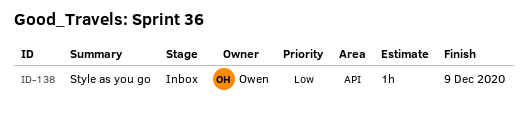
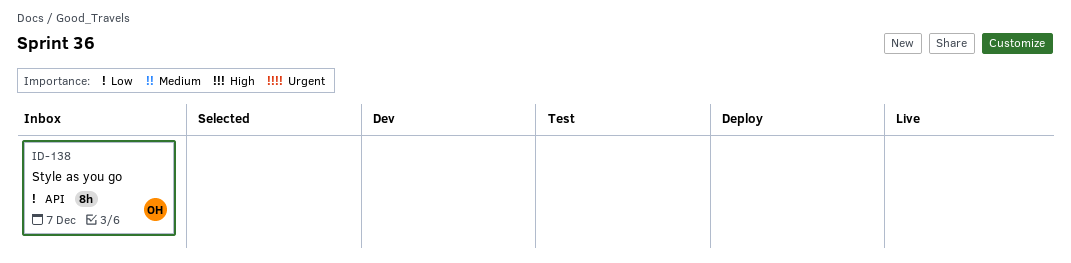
ID-138, estimate: 1h -> 8h
ID-138, due: Dec 9 -> Dec 7

